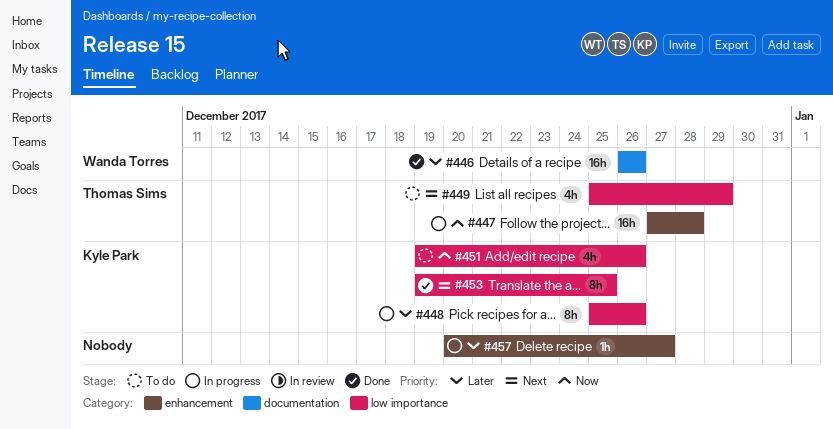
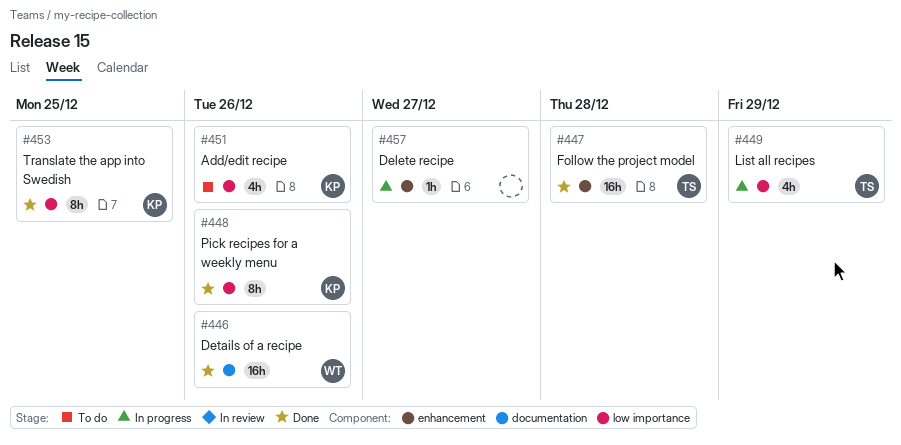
#447, status: In progress -> Done
#448, status: In progress -> Done
#449, status: To do -> In progress

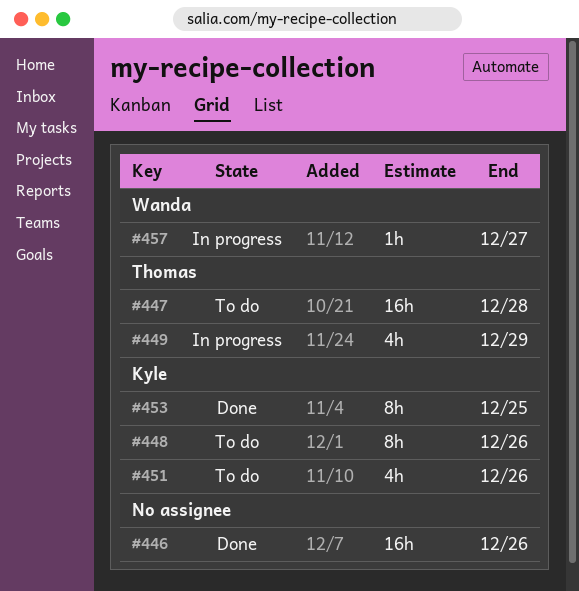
#446, owner: Wanda -> none
#447, status: Done -> To do
#448, status: Done -> To do
#457, owner: none -> Wanda

